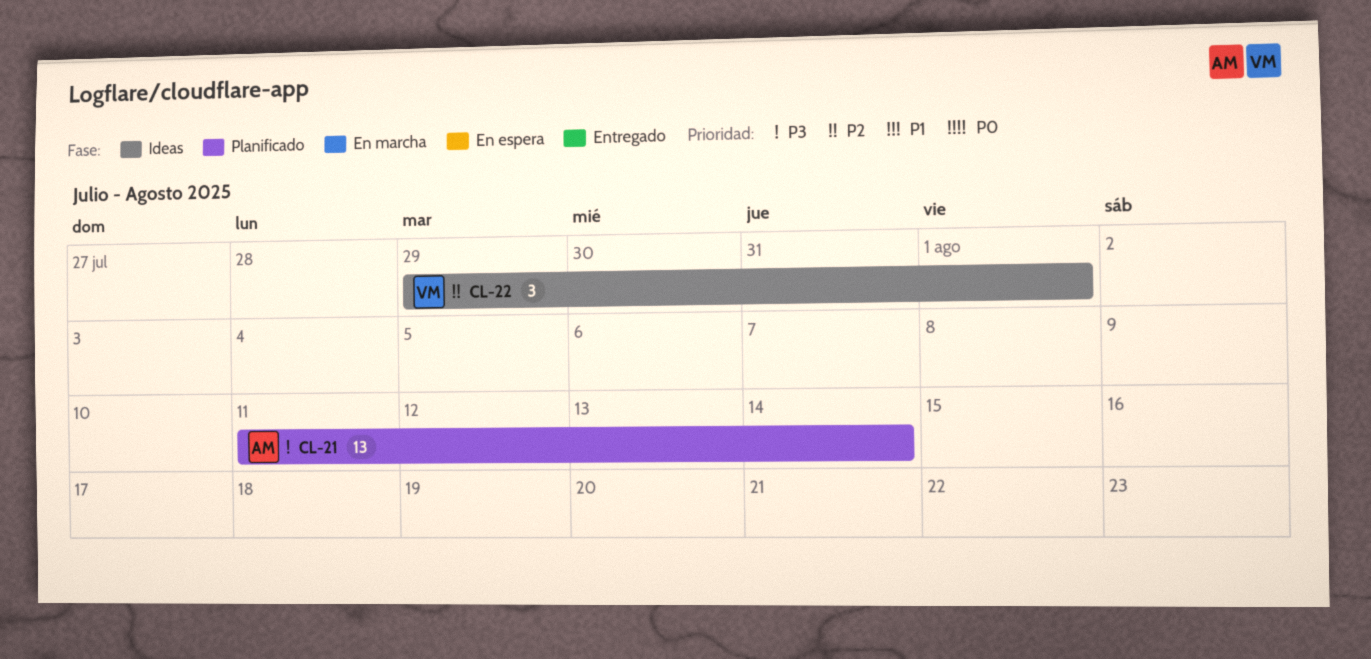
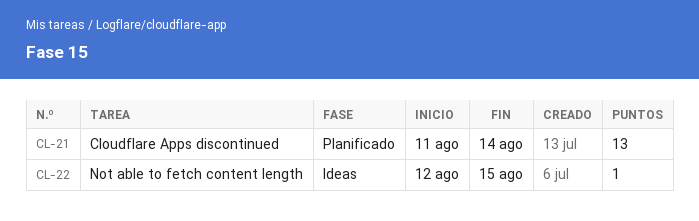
CL-22, estimate: 3 -> 1
CL-22, start: Jul 29 -> Aug 12
CL-22, due: Aug 1 -> Aug 15

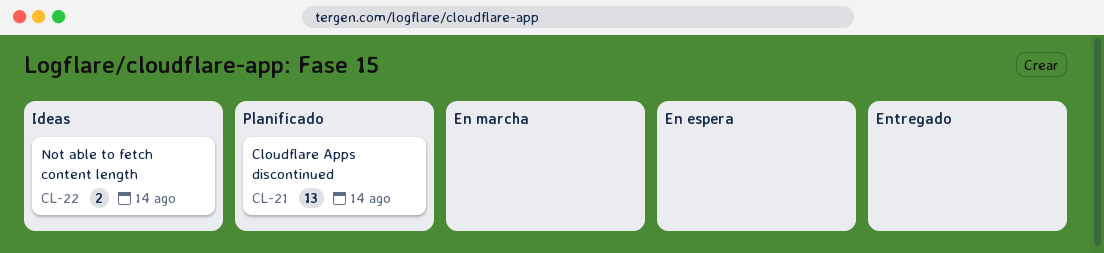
CL-22, estimate: 1 -> 2
CL-22, due: Aug 15 -> Aug 14

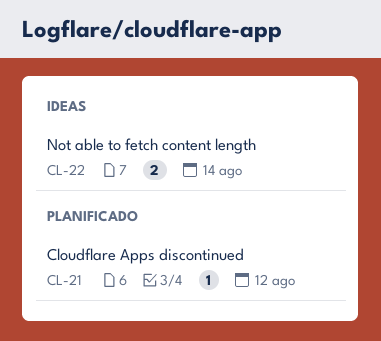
CL-21, estimate: 13 -> 1
CL-21, due: Aug 14 -> Aug 12

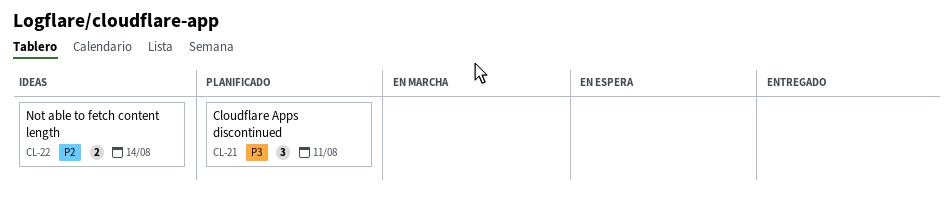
CL-21, estimate: 1 -> 3
CL-21, due: Aug 12 -> Aug 11

